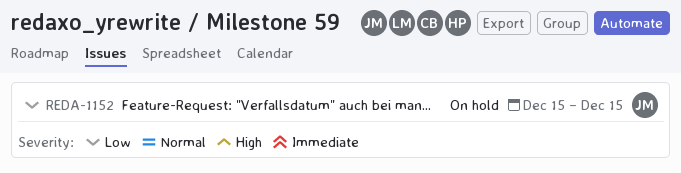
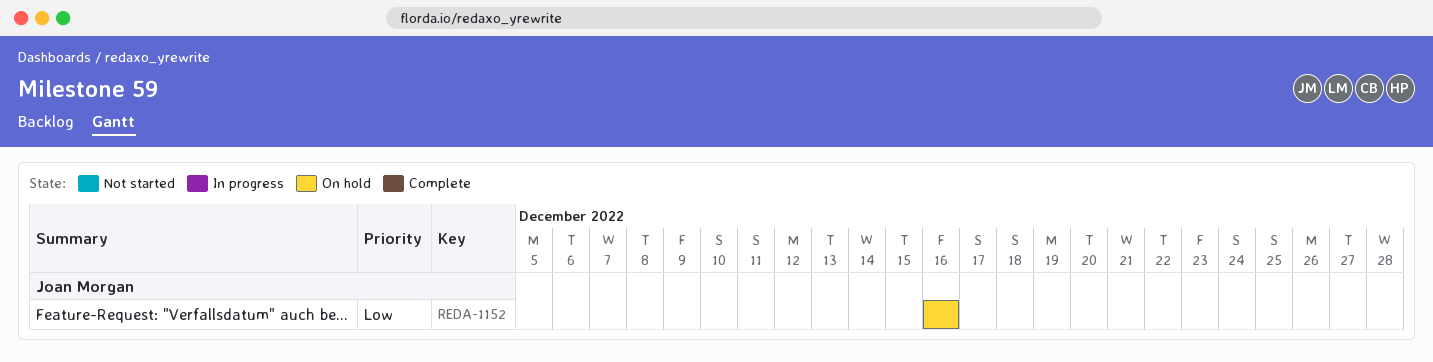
REDA-1152, start: Dec 15 -> Dec 16
REDA-1152, due: Dec 15 -> Dec 16

